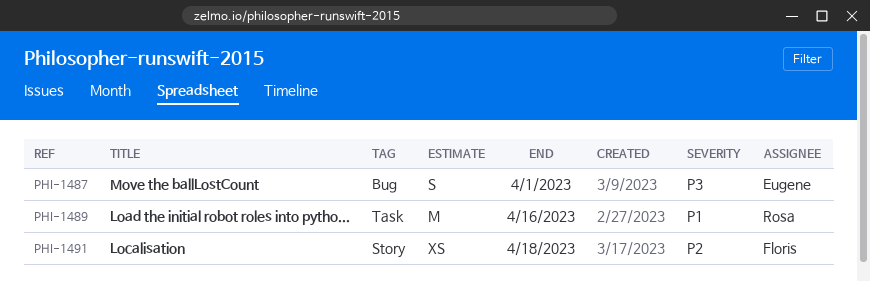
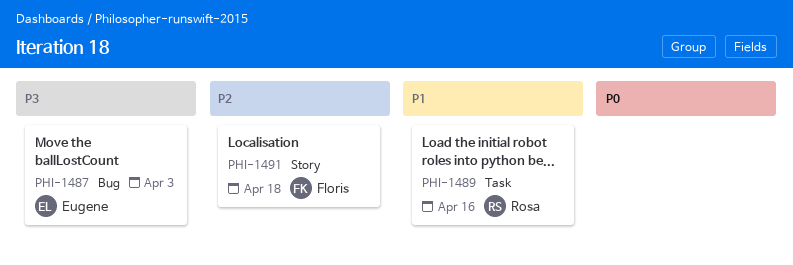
PHI-1487, due: Apr 1 -> Apr 3

